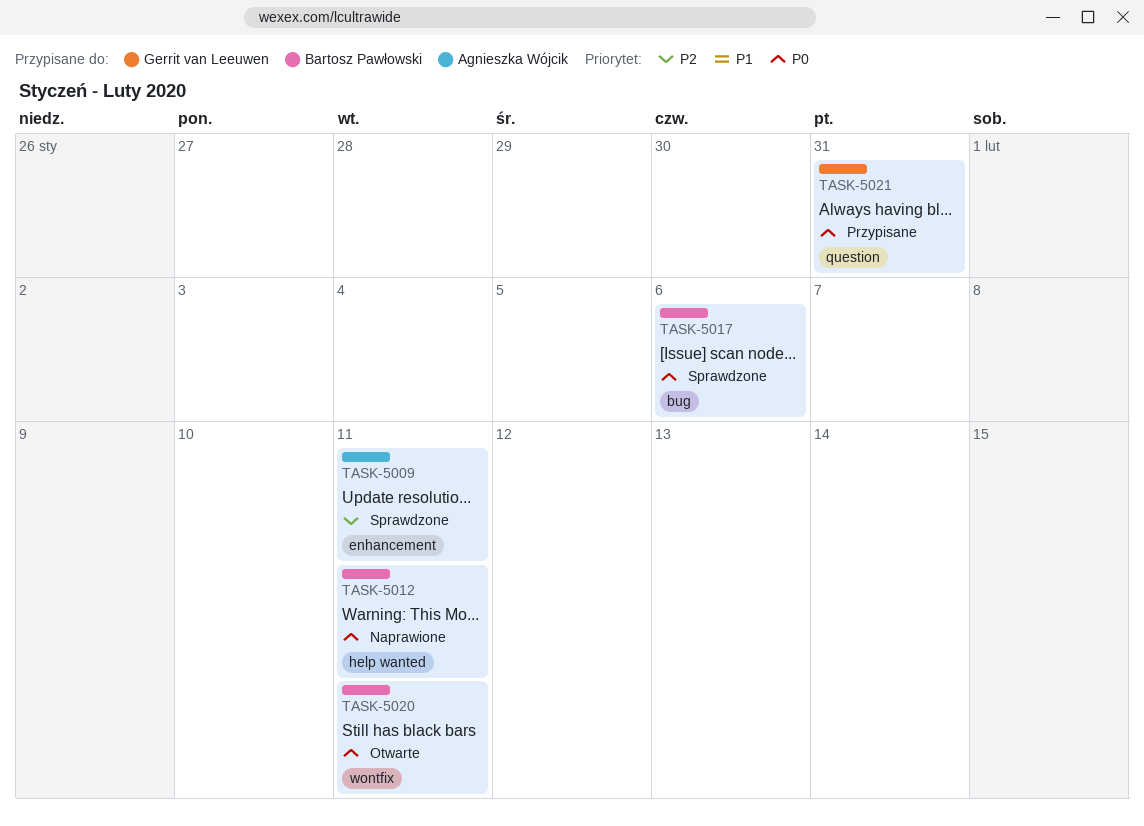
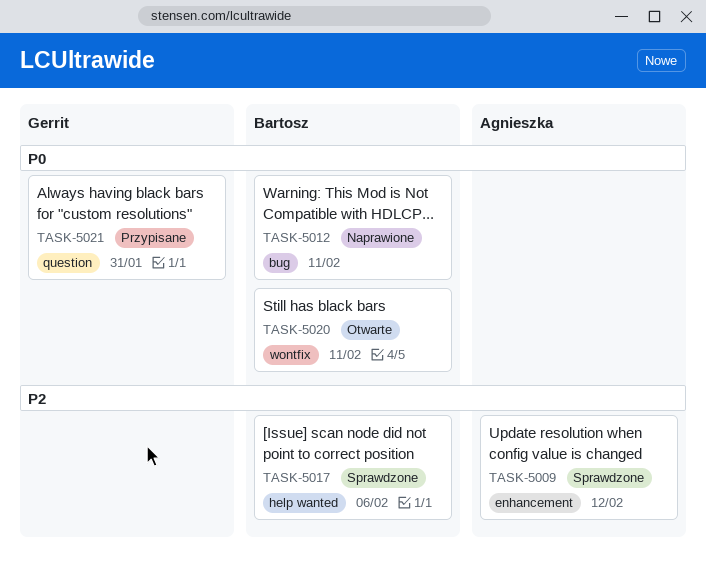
TASK-5009, due: Feb 11 -> Feb 12
TASK-5012, label: help wanted -> bug
TASK-5017, priority: P0 -> P2
TASK-5017, label: bug -> help wanted

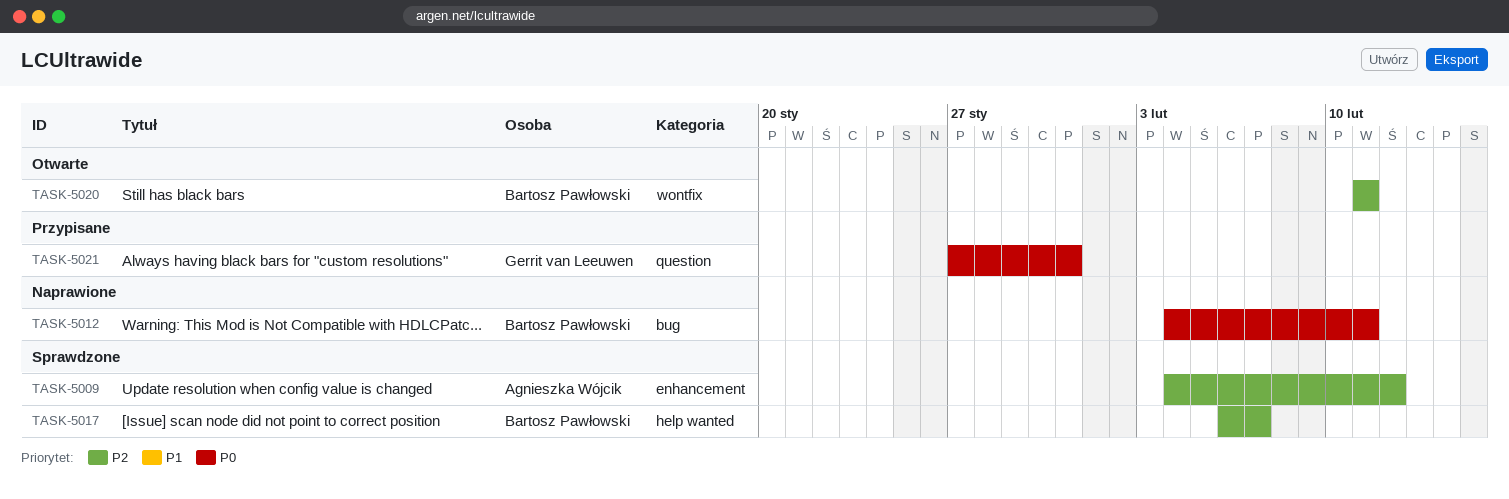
TASK-5017, due: Feb 6 -> Feb 7
TASK-5020, priority: P0 -> P2

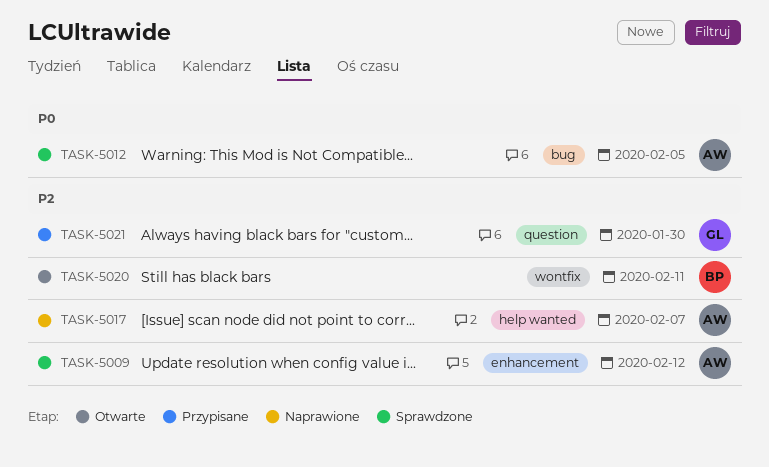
TASK-5012, status: Naprawione -> Sprawdzone
TASK-5012, owner: Bartosz Pawłowski -> Agnieszka Wójcik
TASK-5012, due: Feb 11 -> Feb 5
TASK-5017, status: Sprawdzone -> Naprawione
TASK-5017, owner: Bartosz Pawłowski -> Agnieszka Wójcik
TASK-5021, priority: P0 -> P2
TASK-5021, due: Jan 31 -> Jan 30

